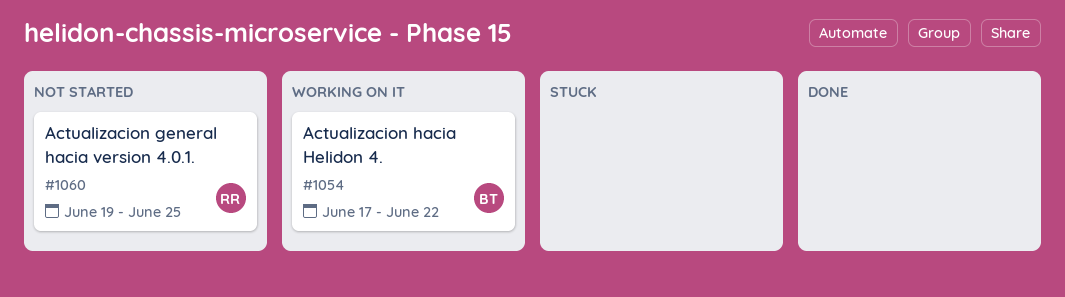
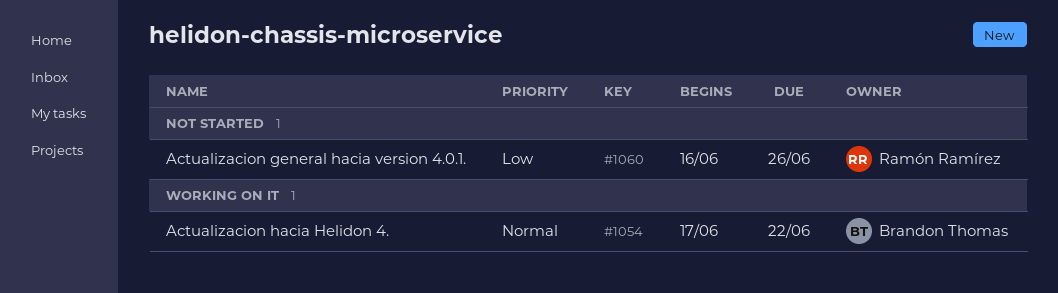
#1060, start: Jun 19 -> Jun 16
#1060, due: Jun 25 -> Jun 26

